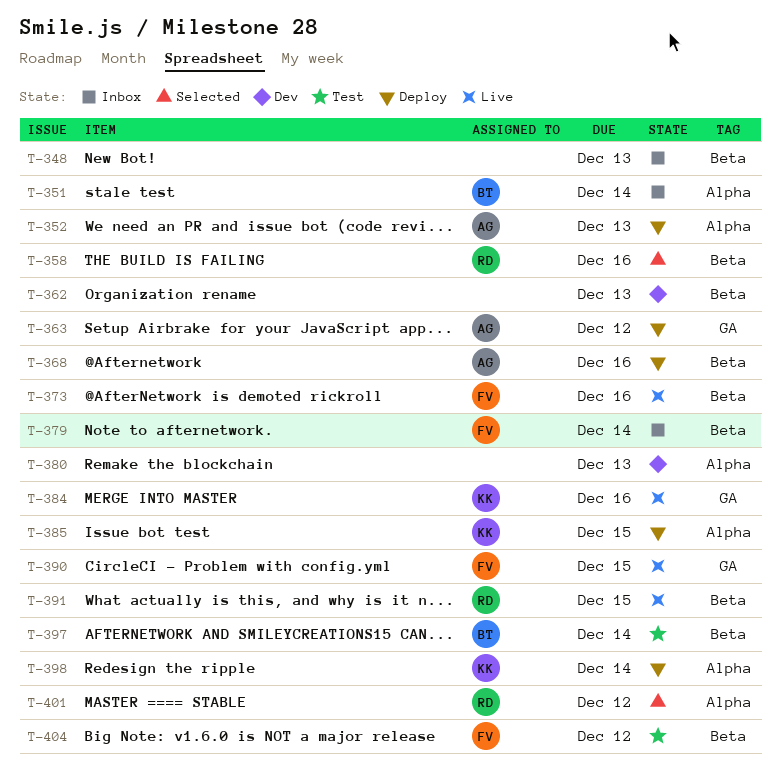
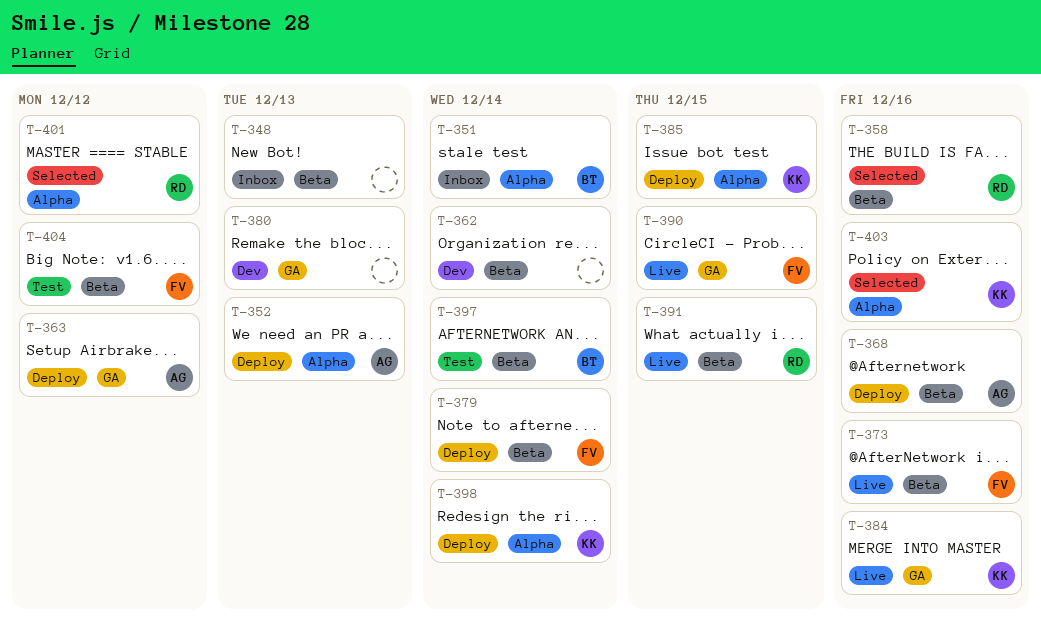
T-362, due: Dec 13 -> Dec 14
T-379, status: Inbox -> Deploy
T-380, label: Alpha -> GA
T-403: none -> present

